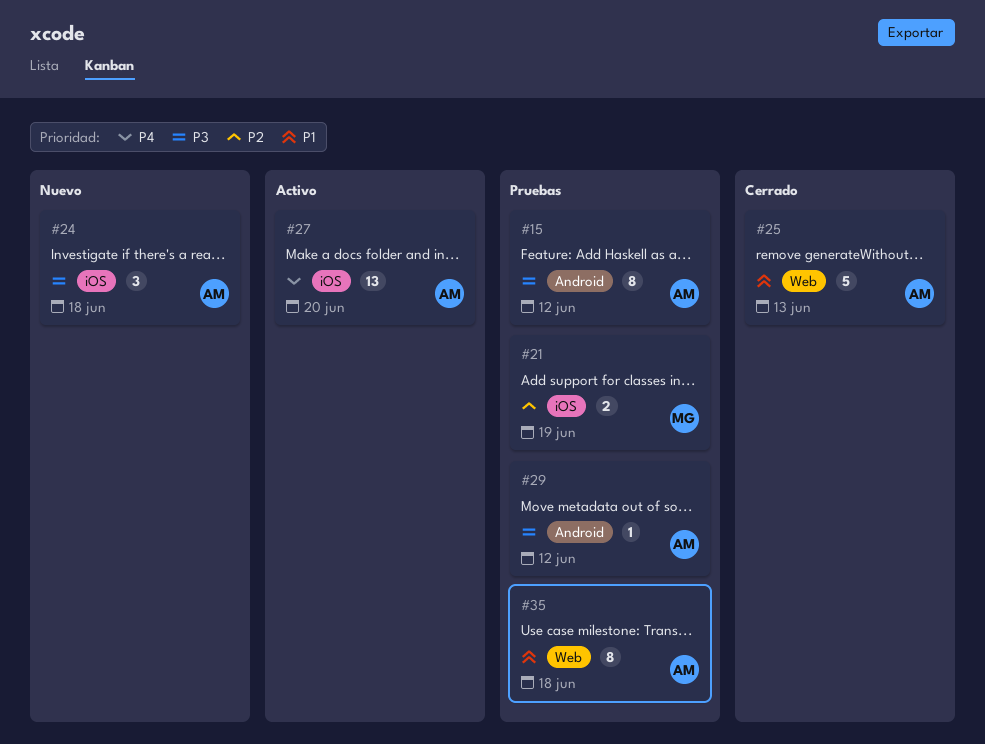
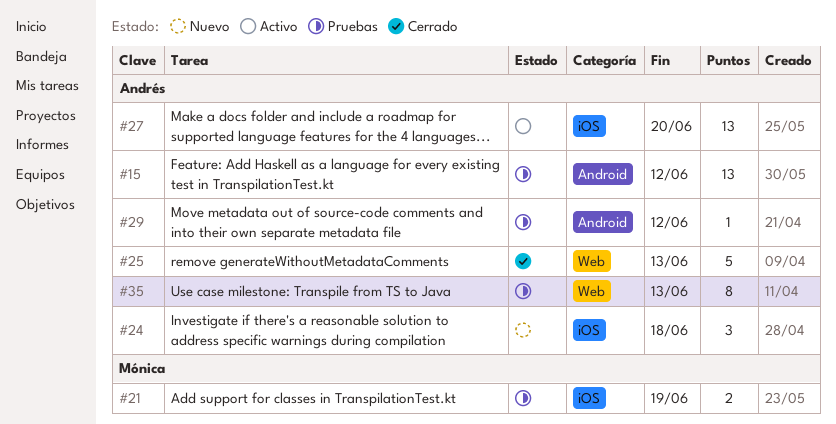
#15, estimate: 8 -> 13
#35, due: Jun 18 -> Jun 13

